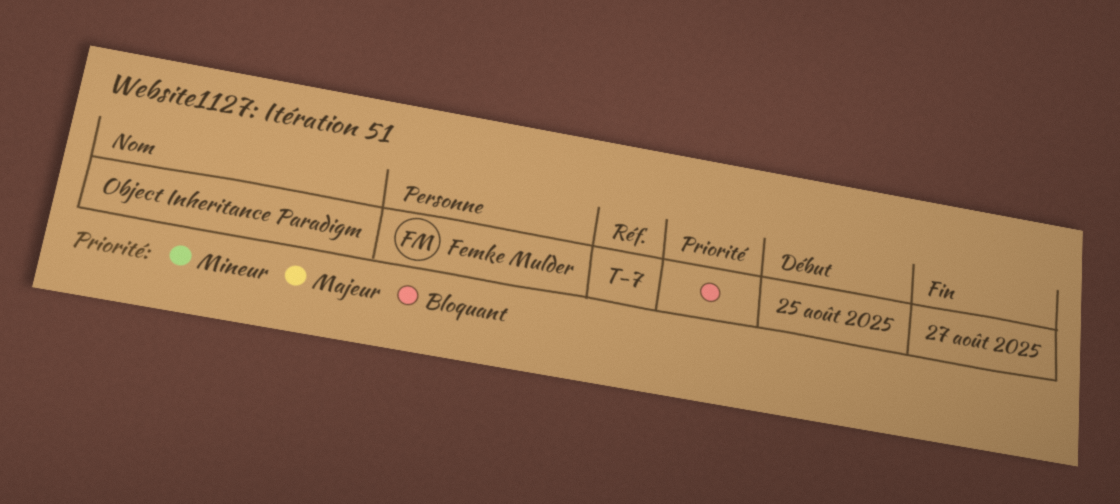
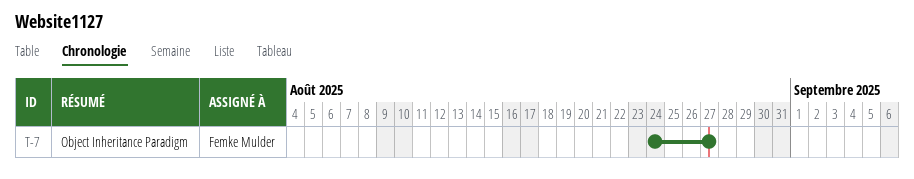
T-7, start: Aug 25 -> Aug 24

